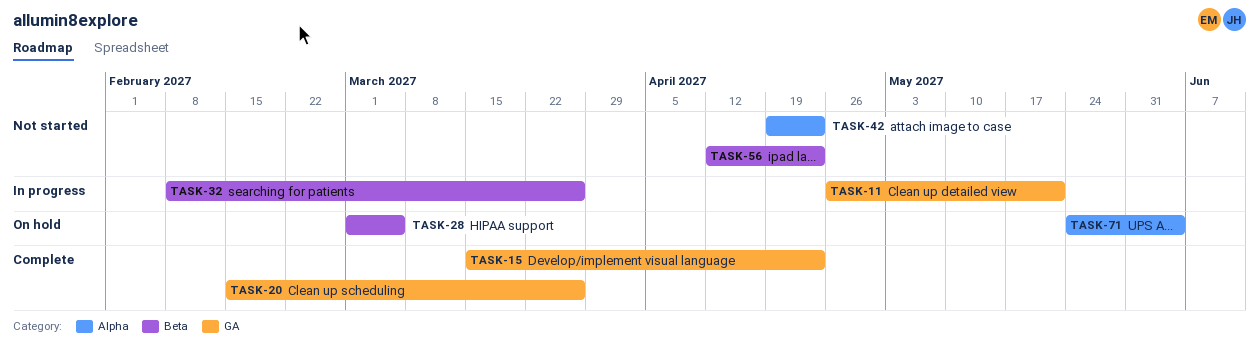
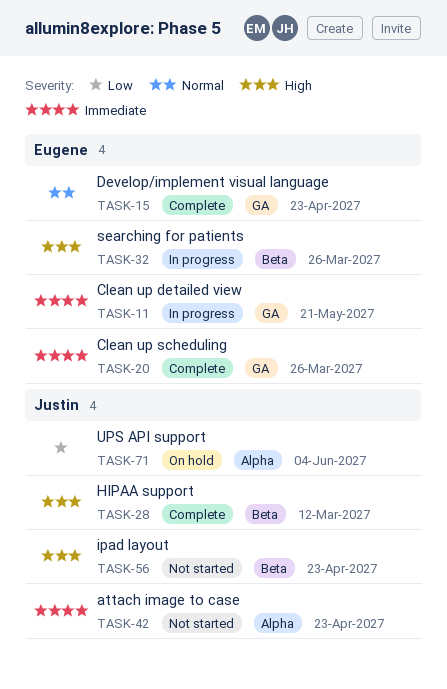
TASK-28, status: On hold -> Complete
TASK-28, due: Mar 5 -> Mar 12

